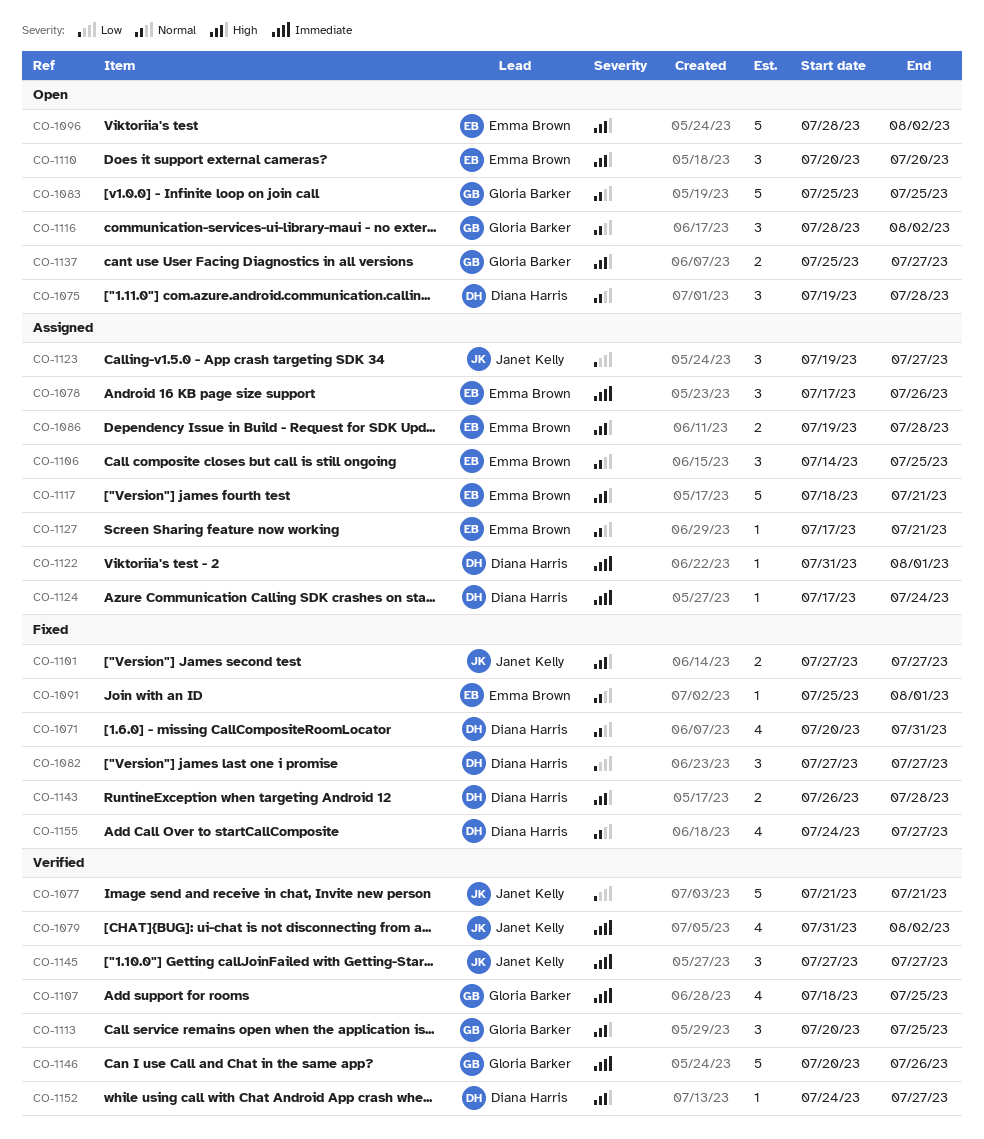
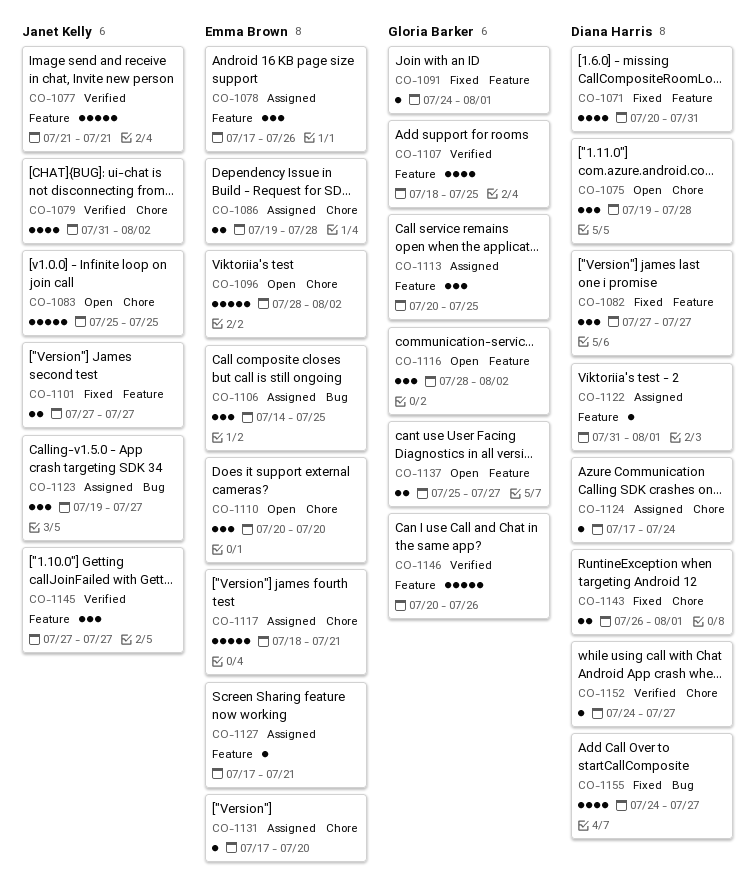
CO-1083, owner: Gloria Barker -> Janet Kelly
CO-1091, owner: Emma Brown -> Gloria Barker
CO-1091, start: Jul 25 -> Jul 24
CO-1113, status: Verified -> Assigned
CO-1131: none -> present
CO-1143, due: Jul 28 -> Aug 1

